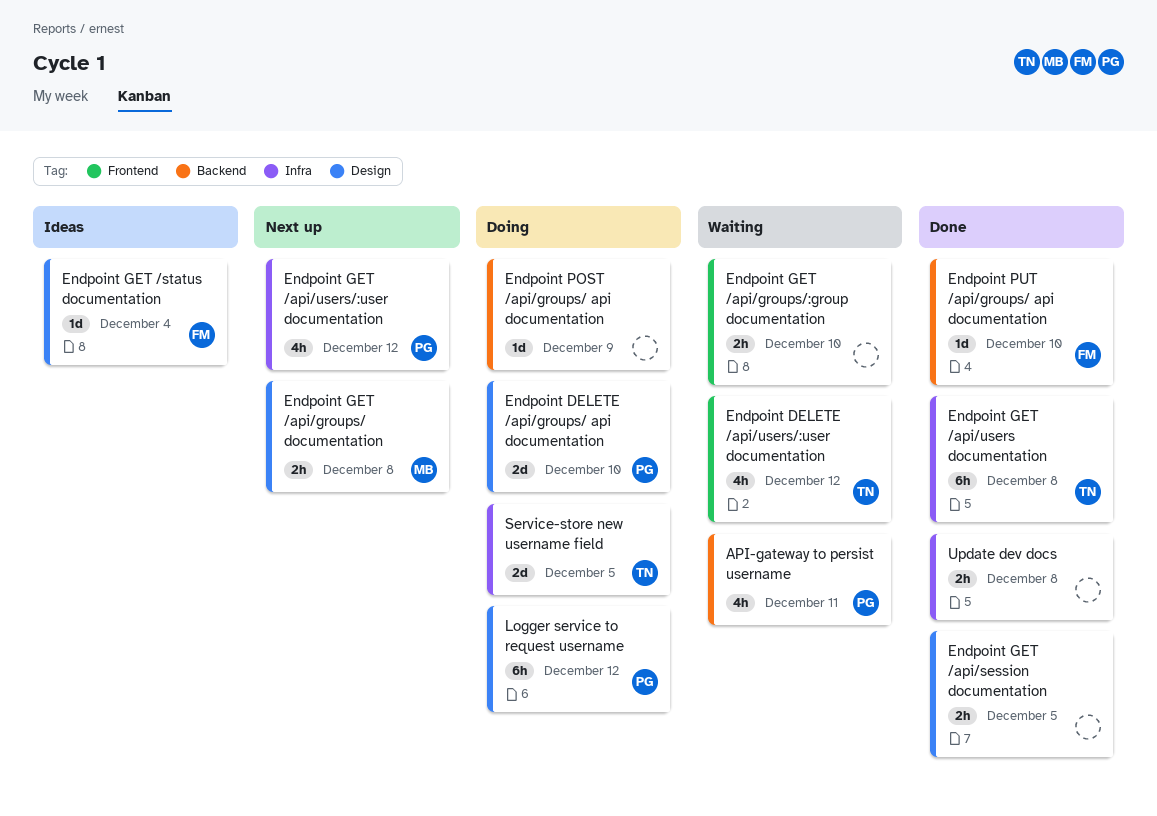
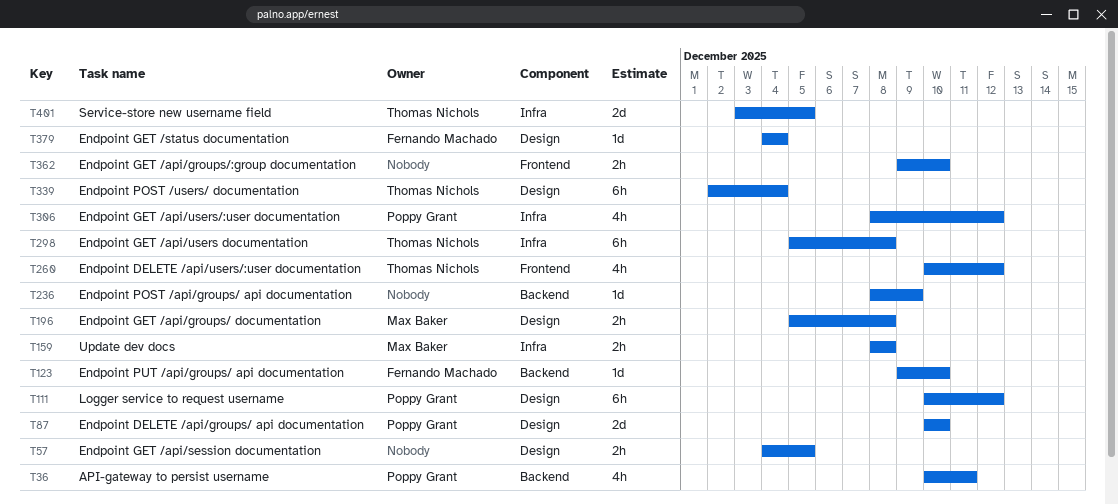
Endpoint POST /users/ documentation: none -> present
Update dev docs, owner: none -> Max Baker

